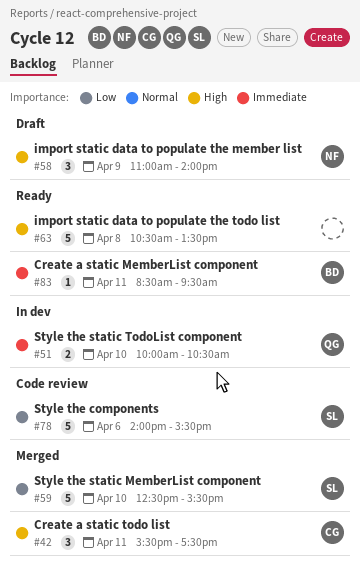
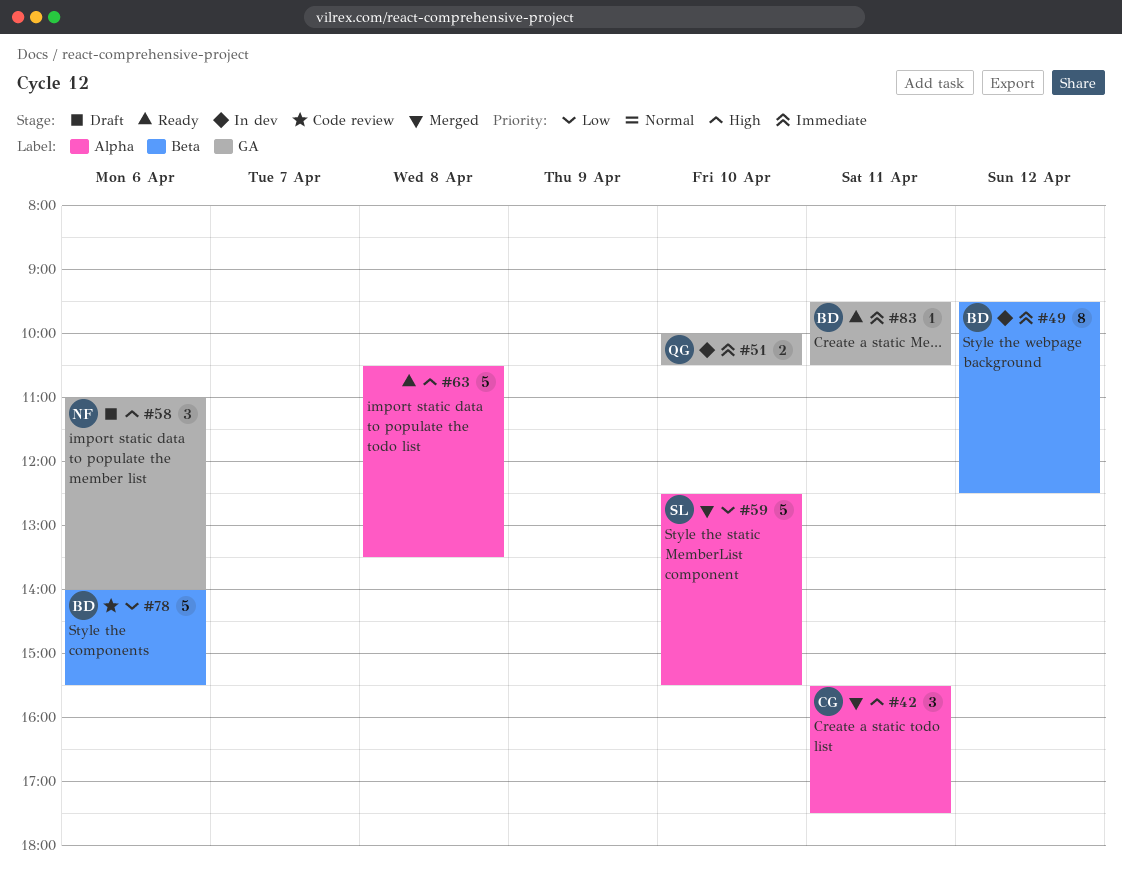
#49: none -> present
#58, day: Apr 9 -> Apr 6
#78, owner: SL -> BD
#83, begins: 08:30 -> 09:30
#83, ends: 09:30 -> 10:30

